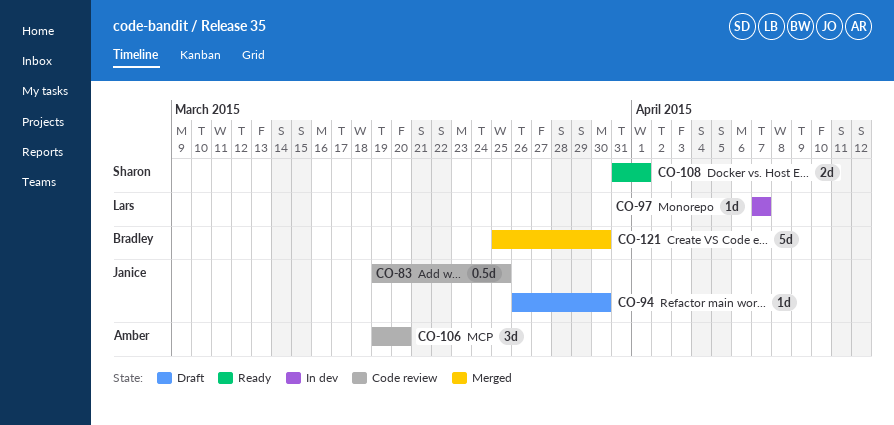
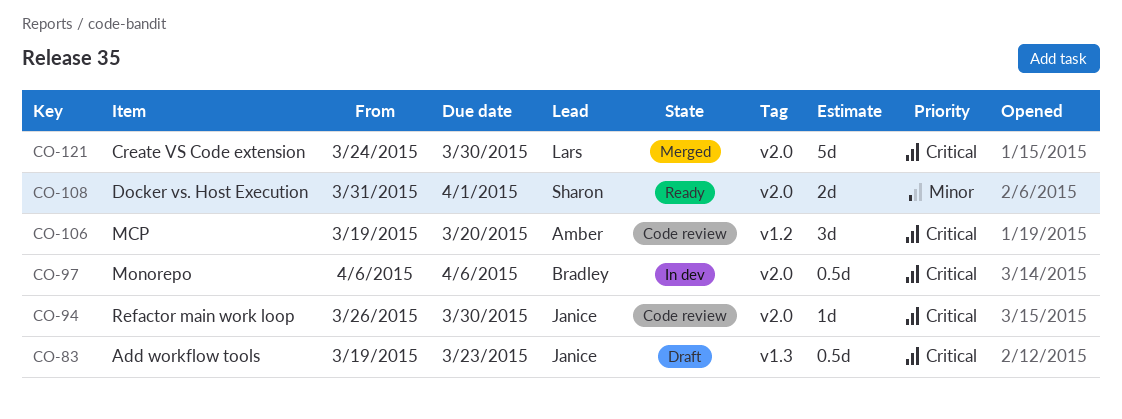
CO-83, status: Code review -> Draft
CO-83, due: Mar 25 -> Mar 23
CO-94, status: Draft -> Code review
CO-97, owner: Lars -> Bradley
CO-97, estimate: 1d -> 0.5d
CO-97, start: Apr 7 -> Apr 6
CO-97, due: Apr 7 -> Apr 6
CO-121, owner: Bradley -> Lars
CO-121, start: Mar 25 -> Mar 24

